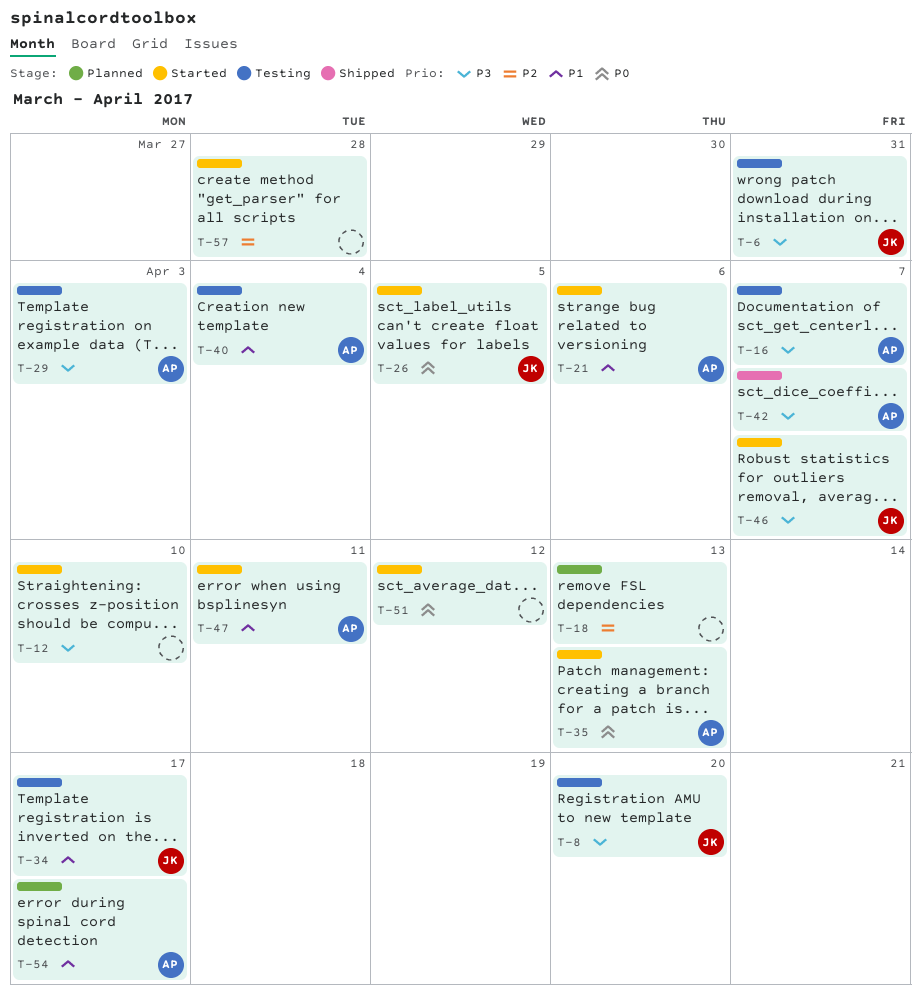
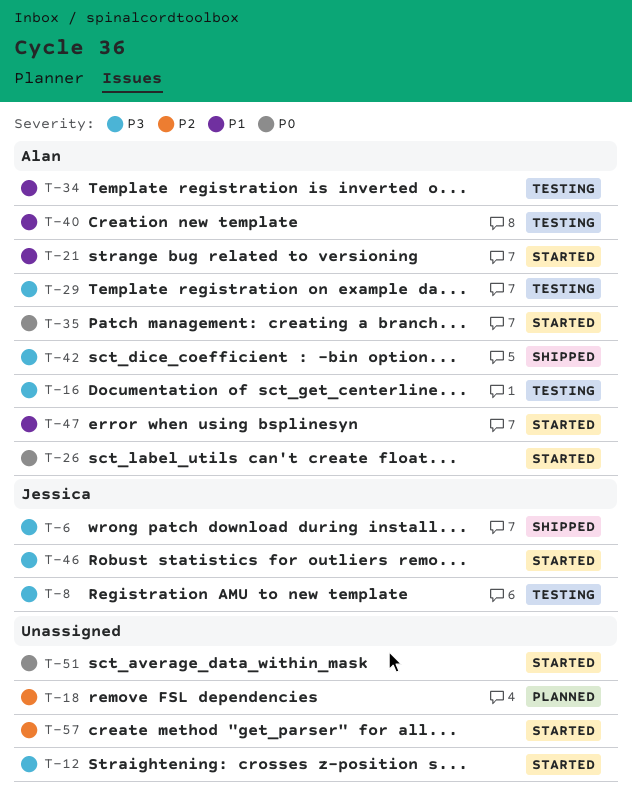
T-6, status: Testing -> Shipped
T-26, owner: Jessica -> Alan
T-34, owner: Jessica -> Alan
T-54: present -> none

